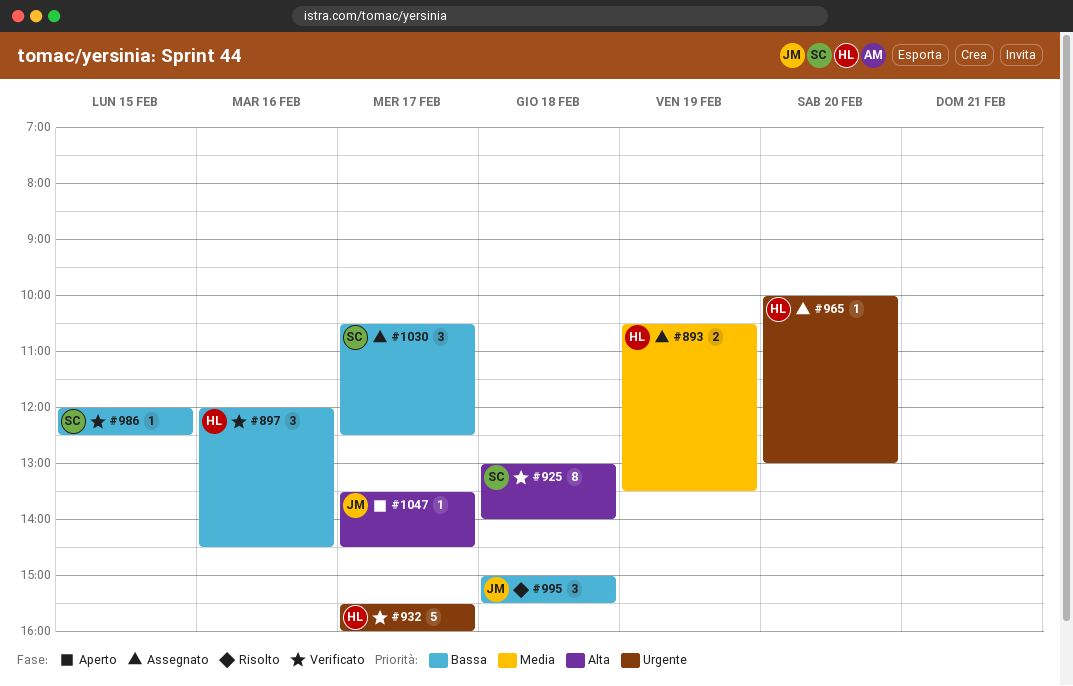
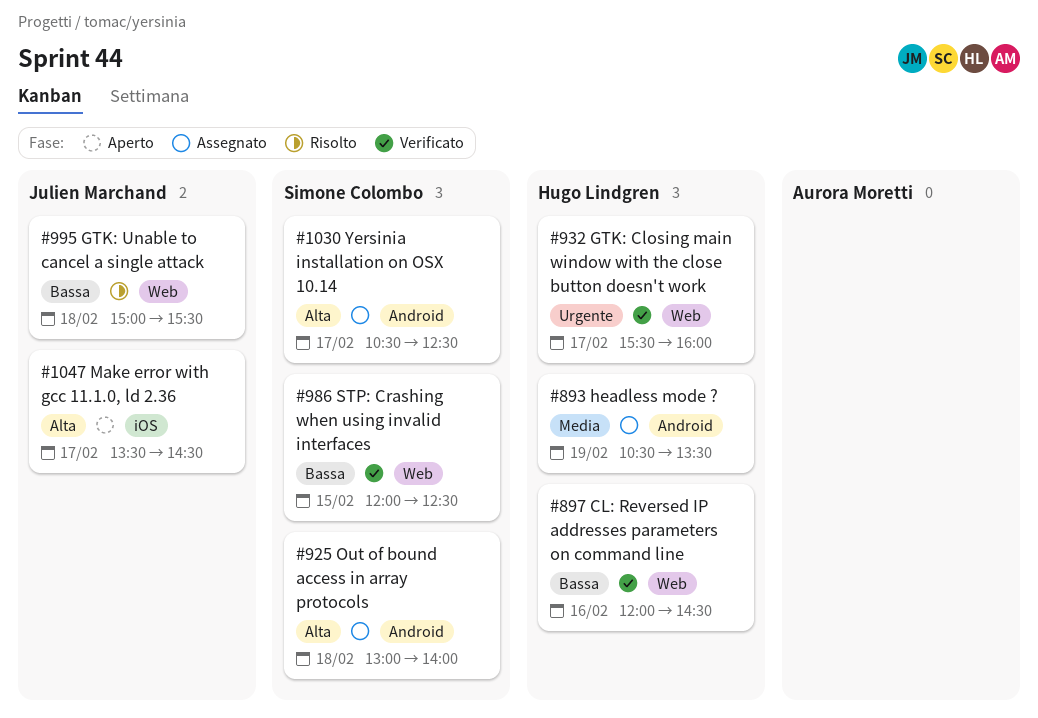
#925, status: Verificato -> Assegnato
#965: present -> none
#1030, priority: Bassa -> Alta

